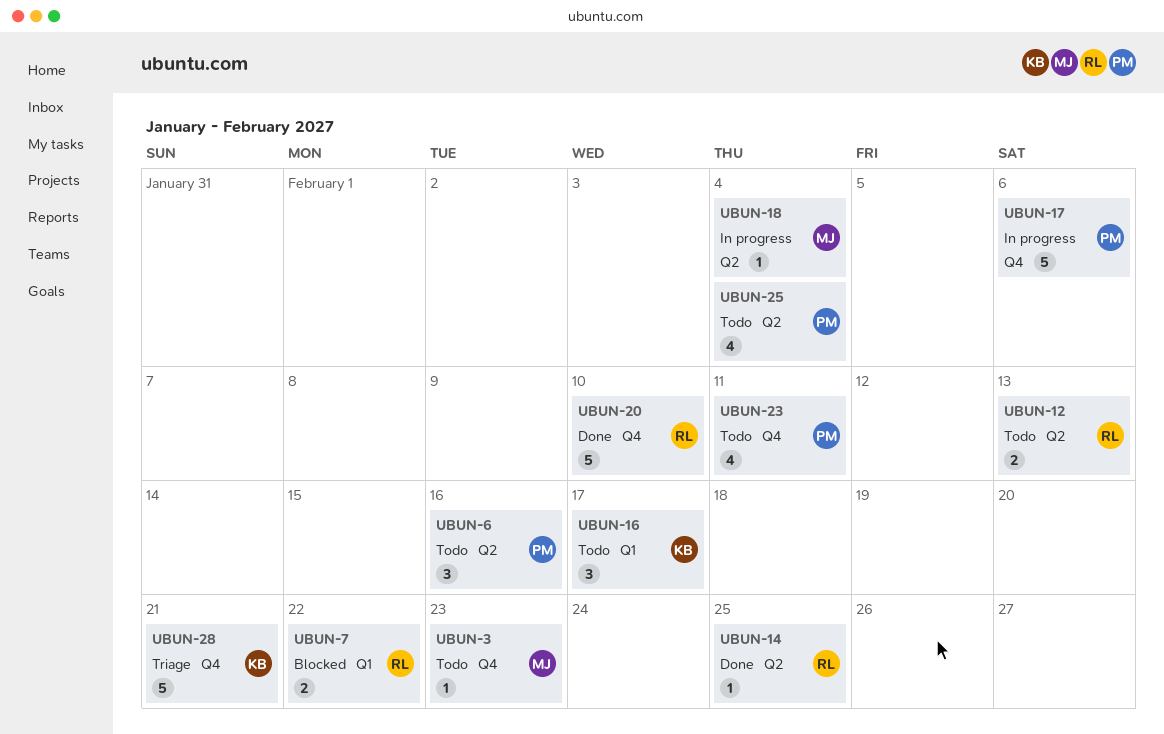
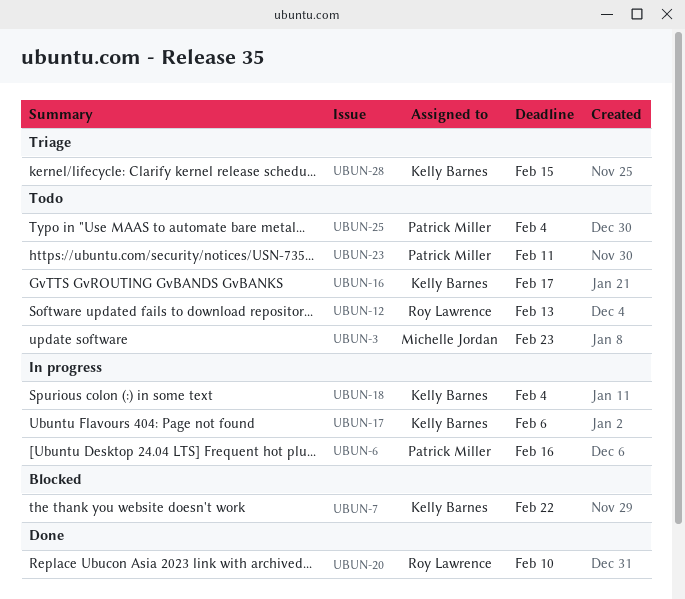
UBUN-6, status: Todo -> In progress
UBUN-7, owner: Roy Lawrence -> Kelly Barnes
UBUN-14: present -> none
UBUN-17, owner: Patrick Miller -> Kelly Barnes
UBUN-18, owner: Michelle Jordan -> Kelly Barnes
UBUN-28, due: Feb 21 -> Feb 15

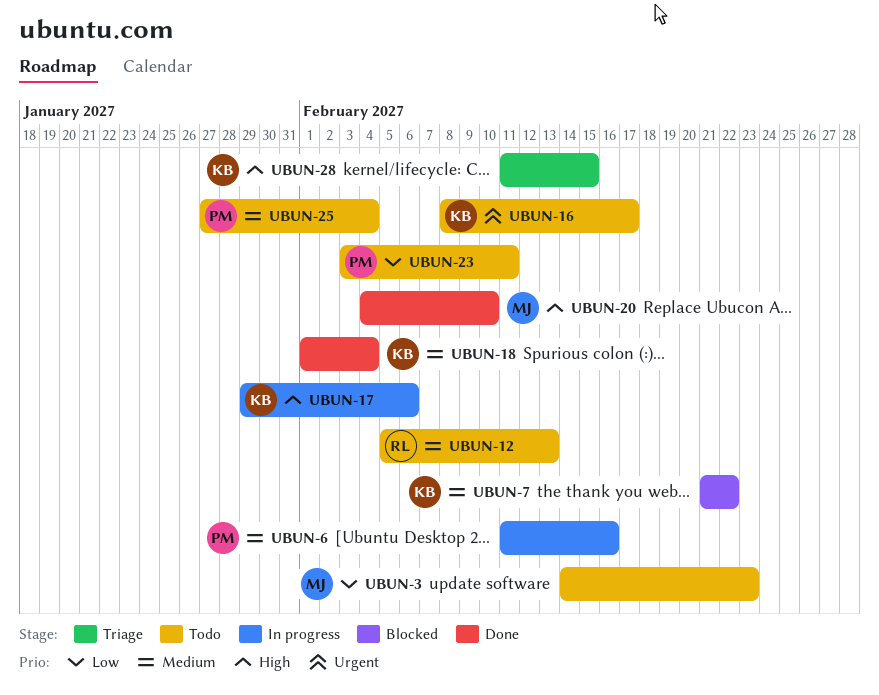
UBUN-18, status: In progress -> Done
UBUN-20, owner: Roy Lawrence -> Michelle Jordan

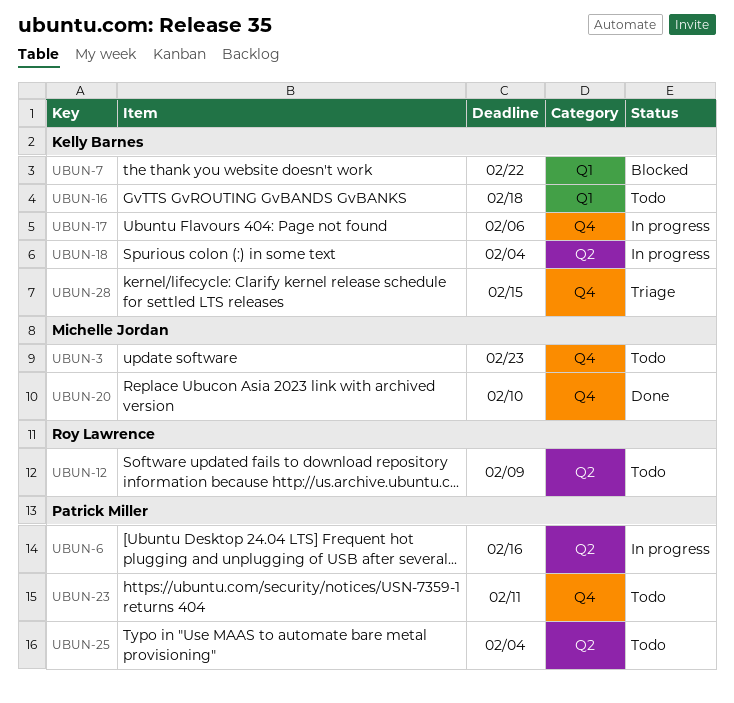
UBUN-12, due: Feb 13 -> Feb 9
UBUN-16, due: Feb 17 -> Feb 18
UBUN-18, status: Done -> In progress

